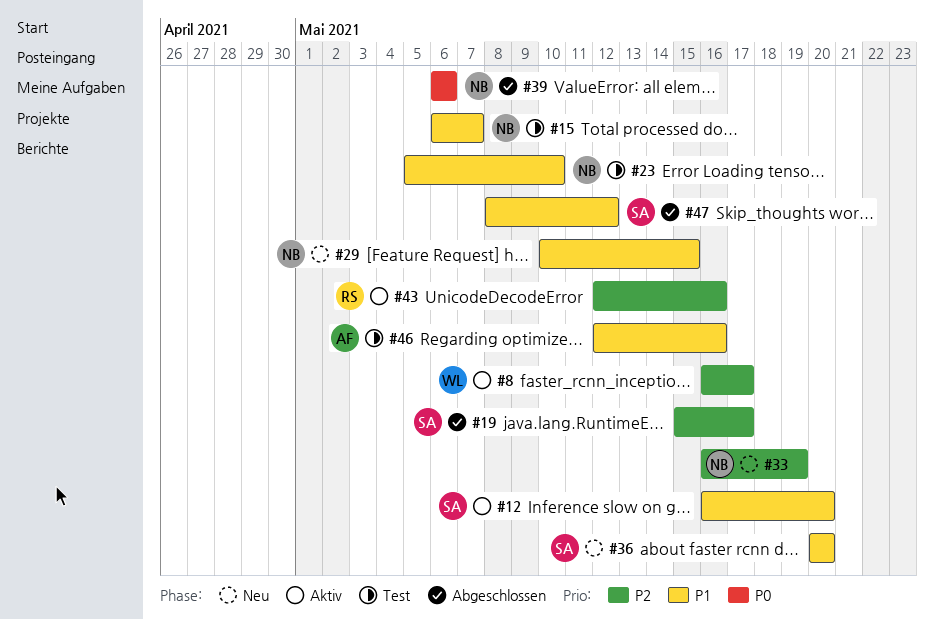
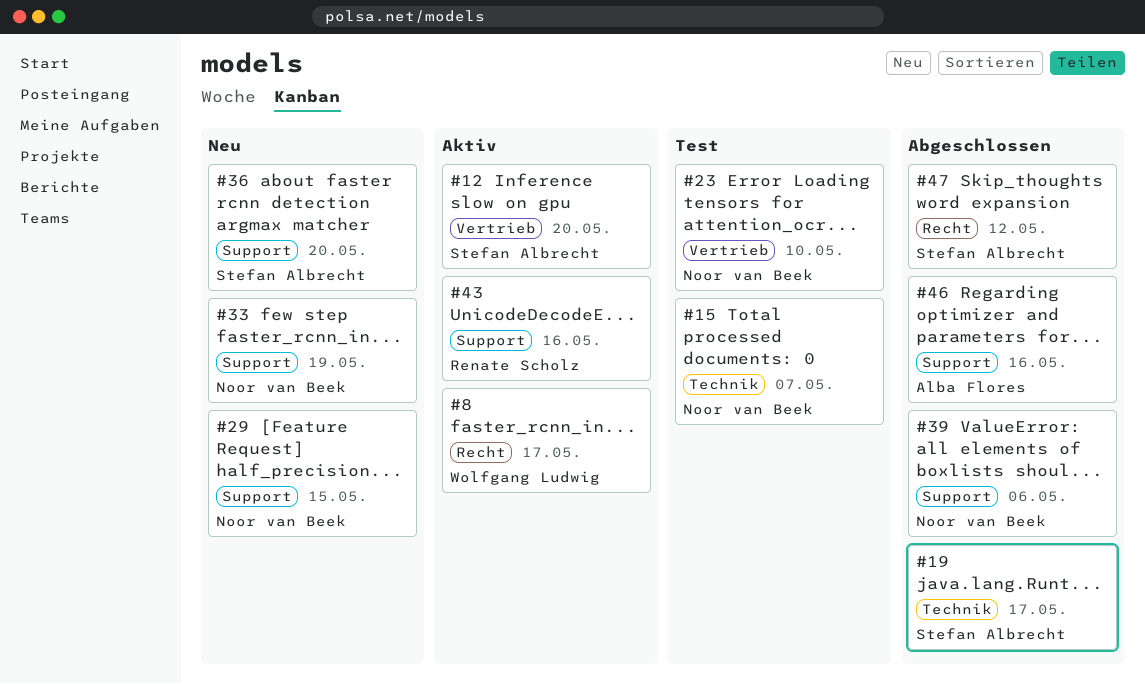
#46, status: Test -> Abgeschlossen

